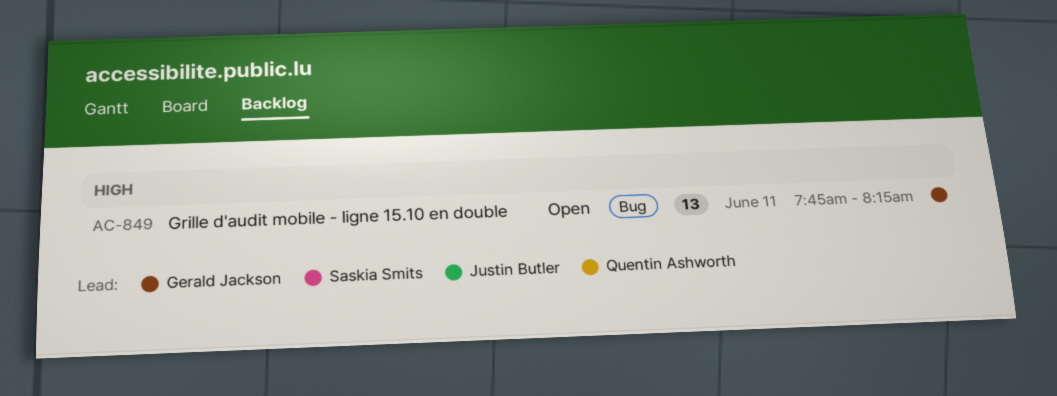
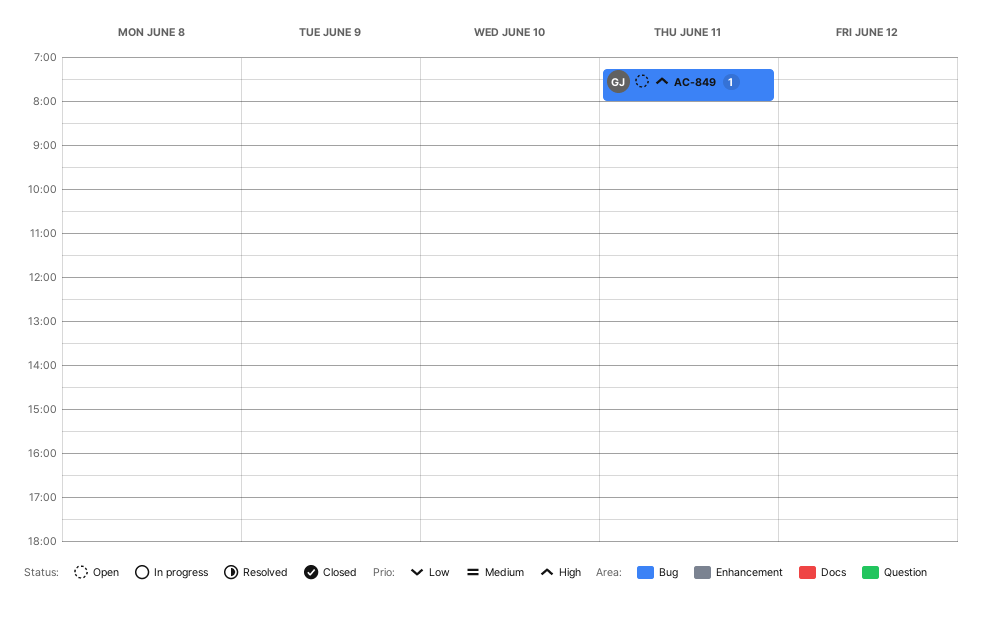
AC-849, estimate: 13 -> 1
AC-849, begins: 07:45 -> 07:15
AC-849, ends: 08:15 -> 08:00

